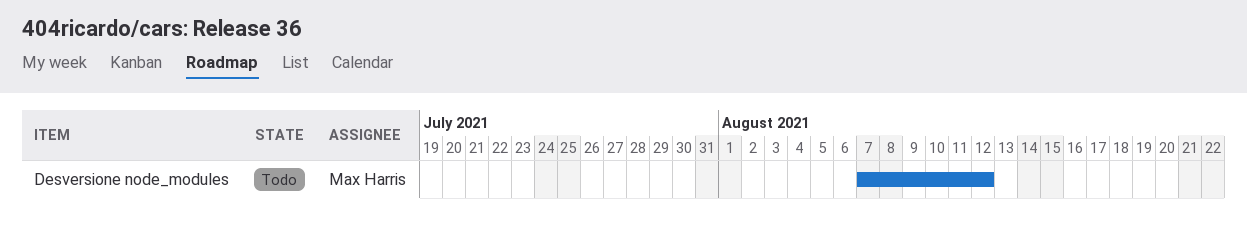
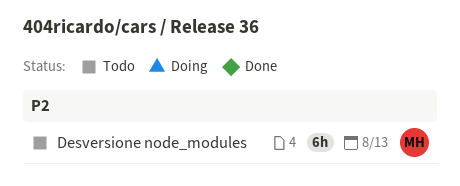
Desversione node_modules, due: Aug 12 -> Aug 13

